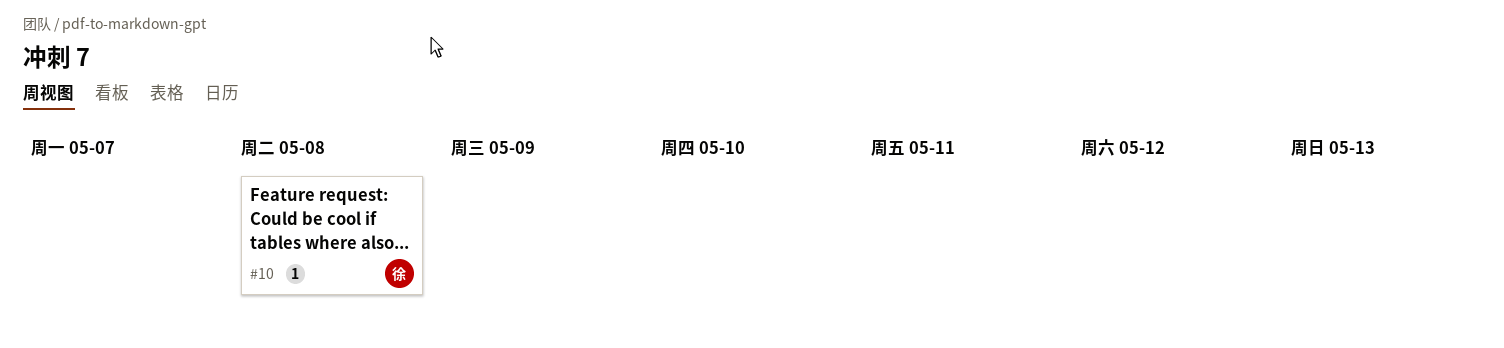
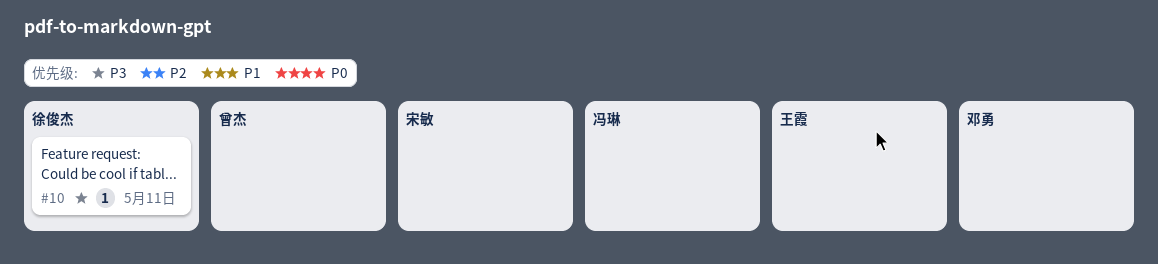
#10, due: May 8 -> May 11

